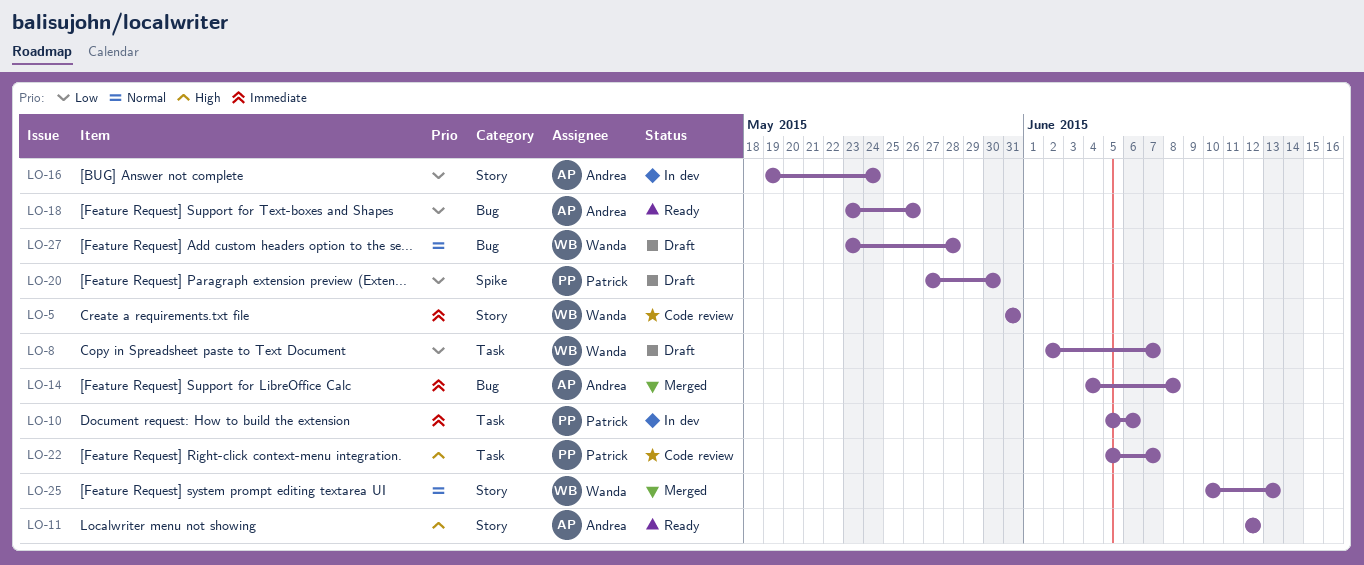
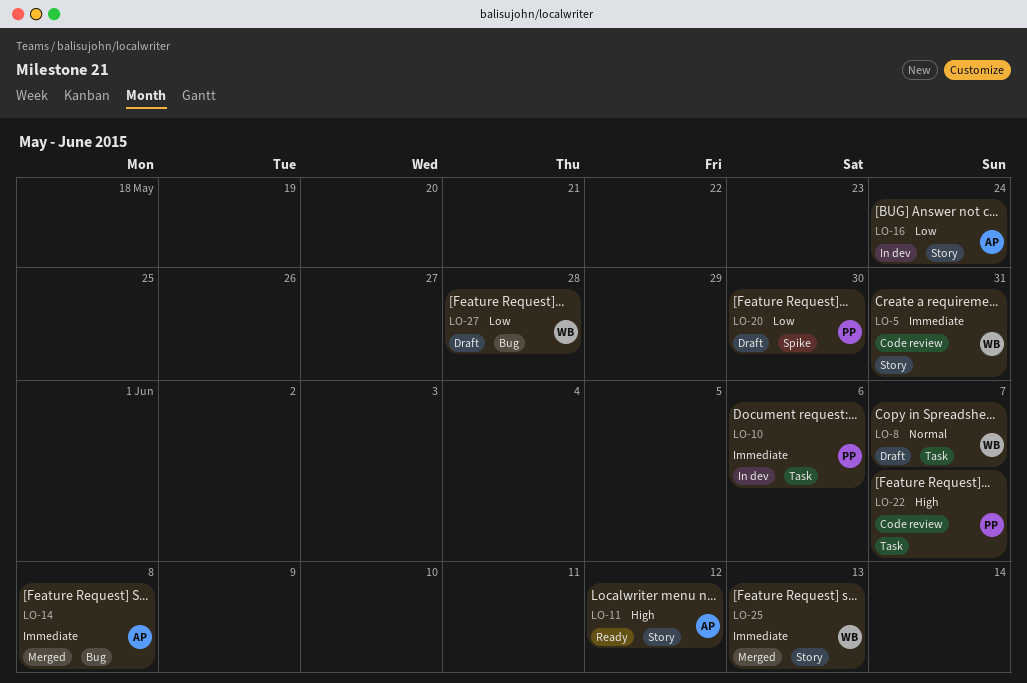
LO-8, priority: Low -> Normal
LO-18: present -> none
LO-25, priority: Normal -> Immediate
LO-27, priority: Normal -> Low

